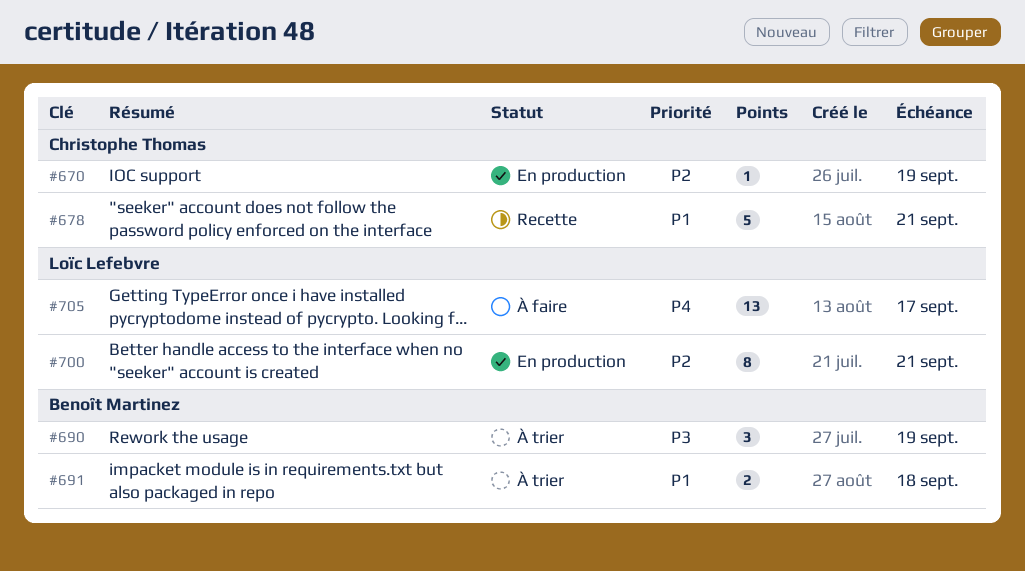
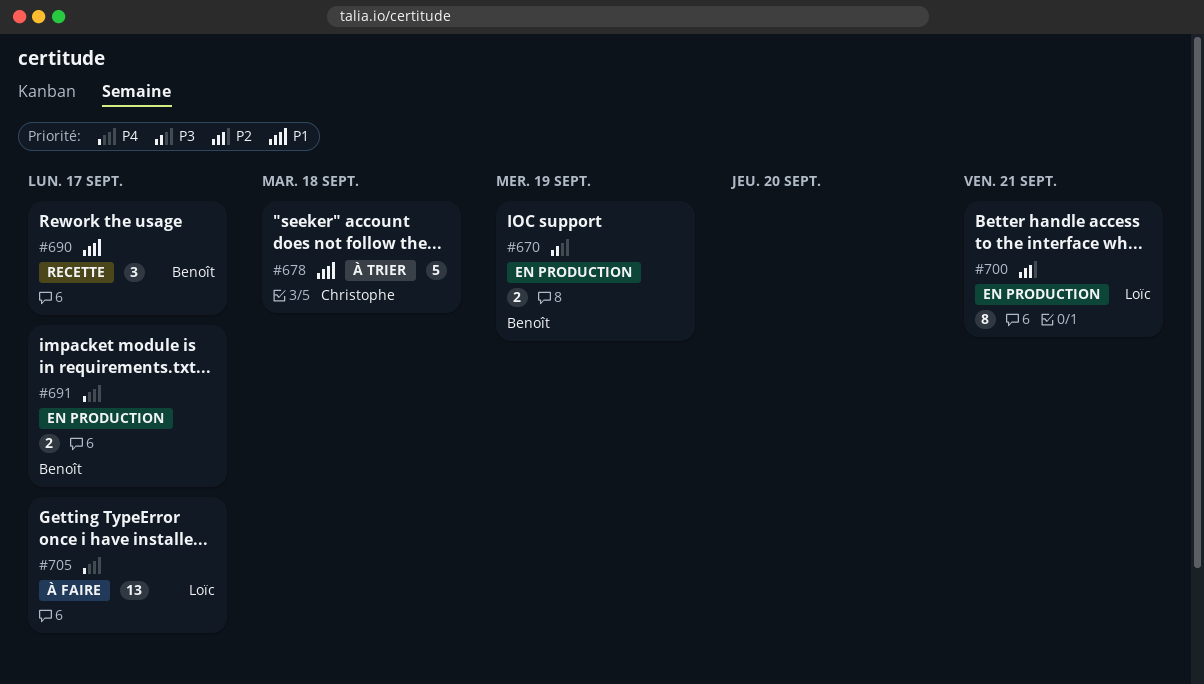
#670, owner: Christophe Thomas -> Benoît Martinez
#670, priority: P2 -> P3
#670, estimate: 1 -> 2
#678, status: Recette -> À trier
#678, due: Sep 21 -> Sep 18
#690, status: À trier -> Recette
#690, priority: P3 -> P1
#690, due: Sep 19 -> Sep 17
#691, status: À trier -> En production
#691, priority: P1 -> P4
#691, due: Sep 18 -> Sep 17

